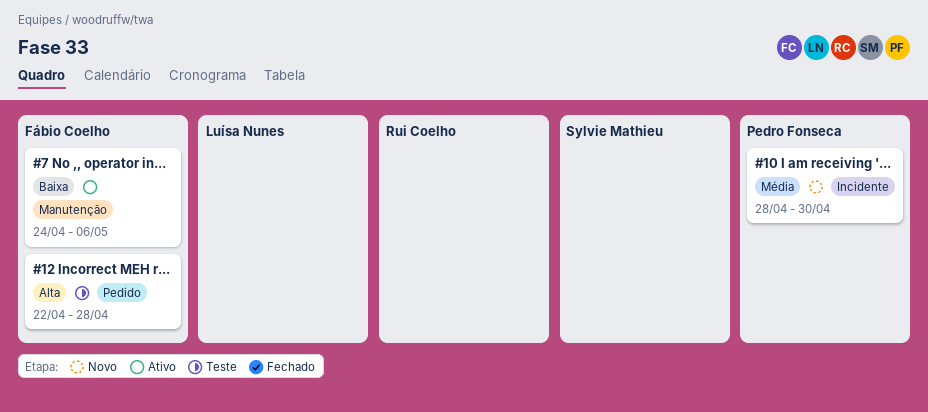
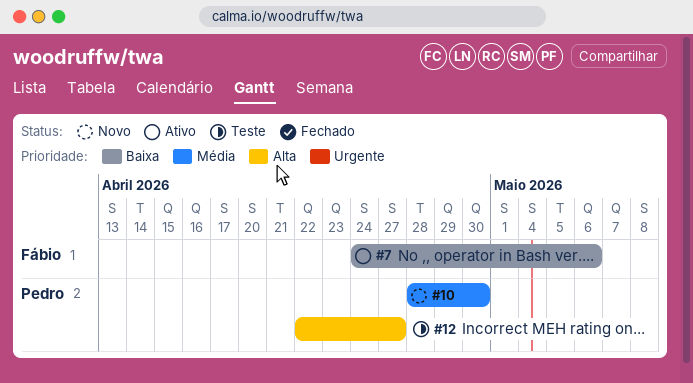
#12, owner: Fábio Coelho -> Pedro Fonseca
#12, due: Apr 28 -> Apr 27

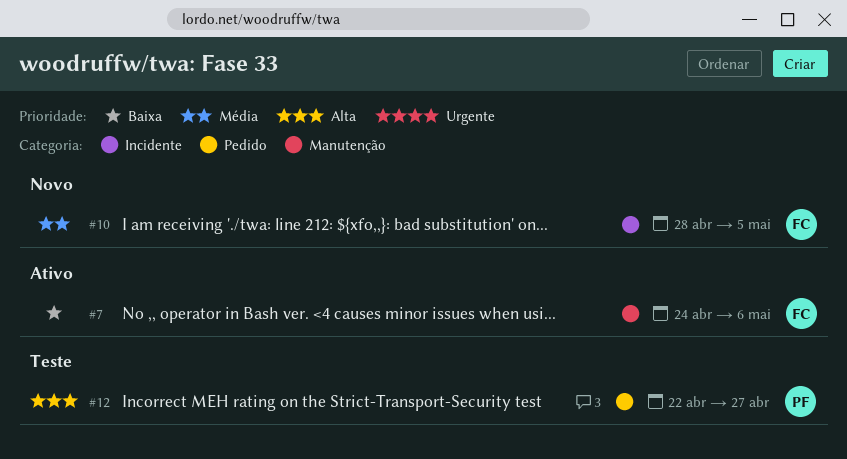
#10, owner: Pedro -> Fábio
#10, due: Apr 30 -> May 5

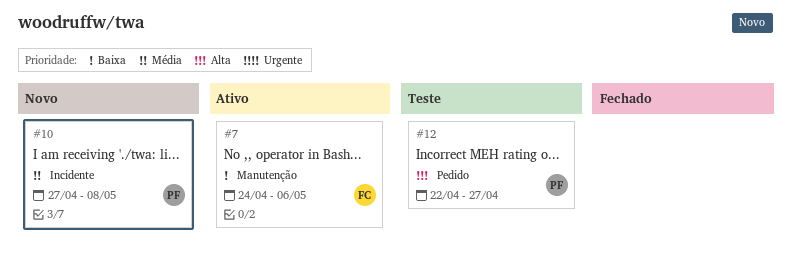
#10, owner: FC -> PF
#10, start: Apr 28 -> Apr 27
#10, due: May 5 -> May 8

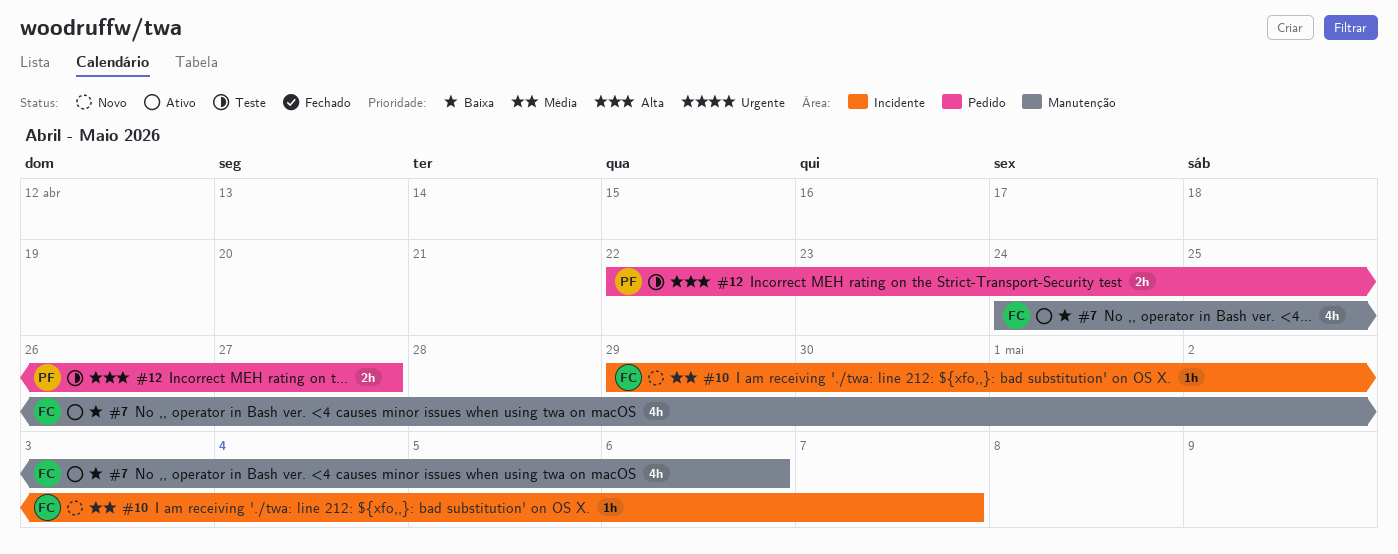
#10, owner: PF -> FC
#10, start: Apr 27 -> Apr 29
#10, due: May 8 -> May 7

